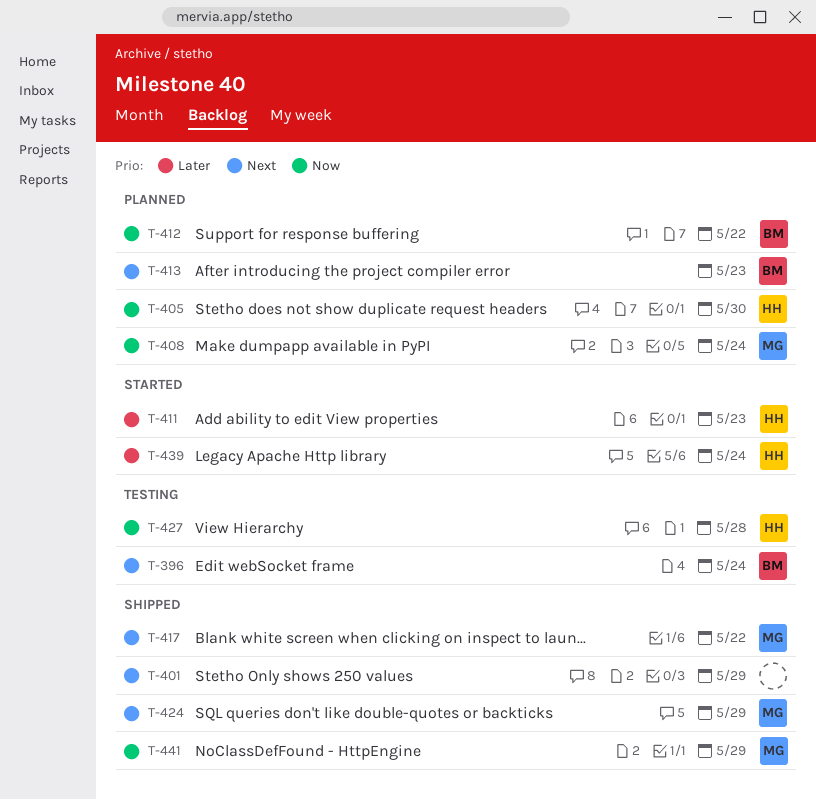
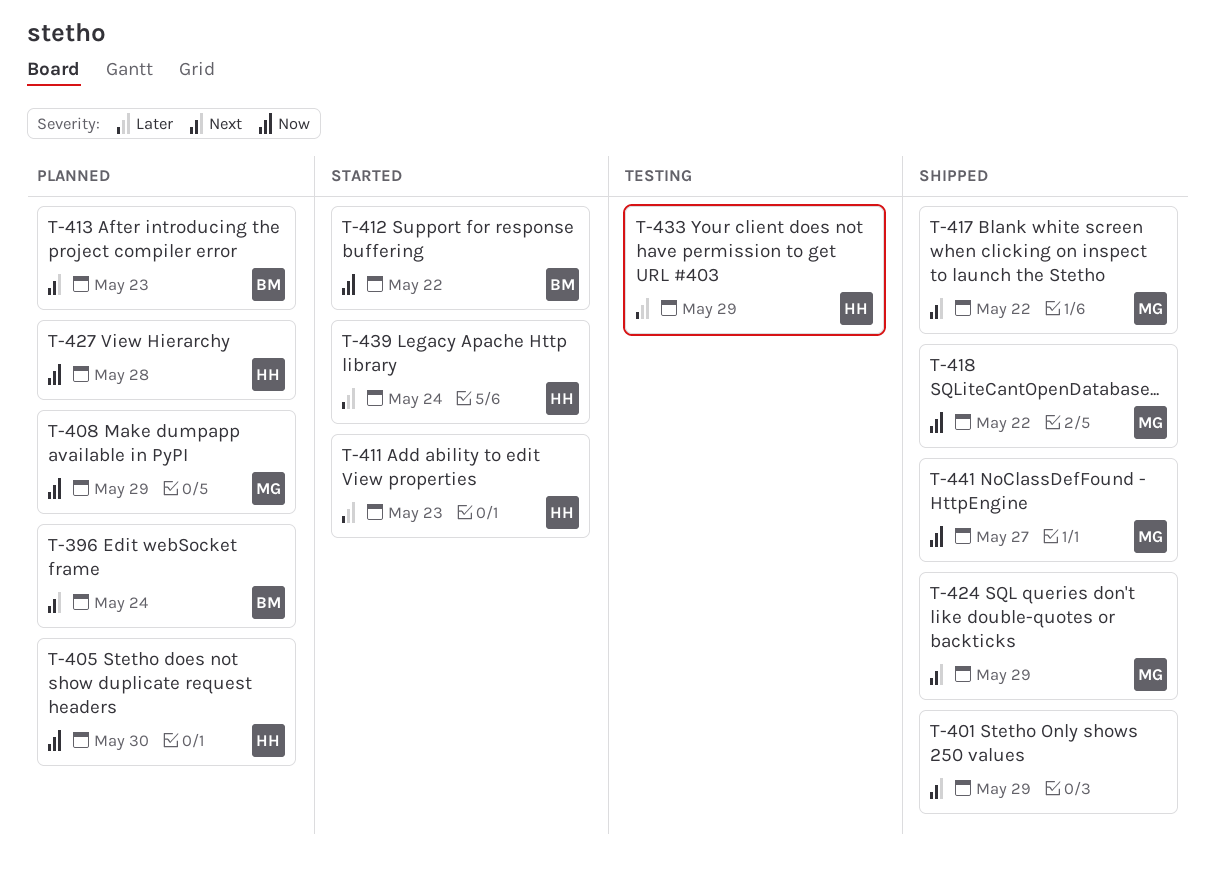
T-396, status: Testing -> Planned
T-408, due: May 24 -> May 29
T-412, status: Planned -> Started
T-418: none -> present
T-427, status: Testing -> Planned
T-433: none -> present
T-441, due: May 29 -> May 27

